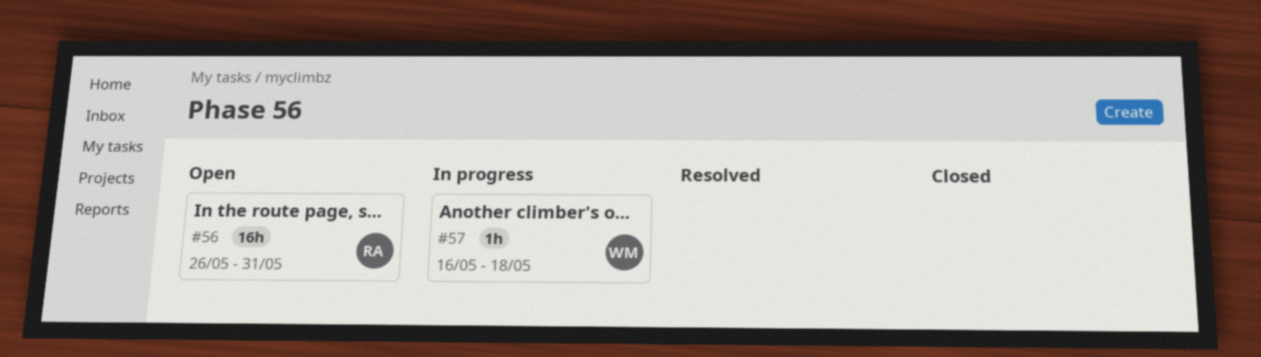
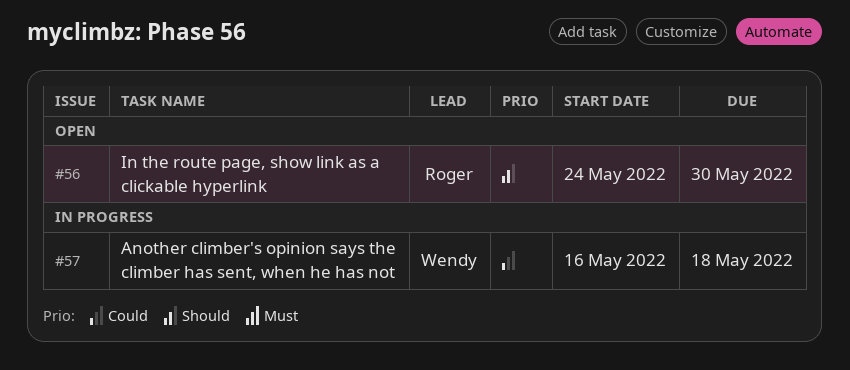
#56, start: May 26 -> May 24
#56, due: May 31 -> May 30

